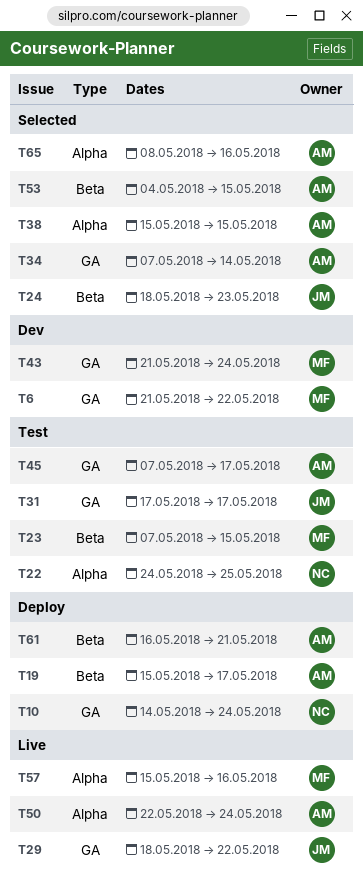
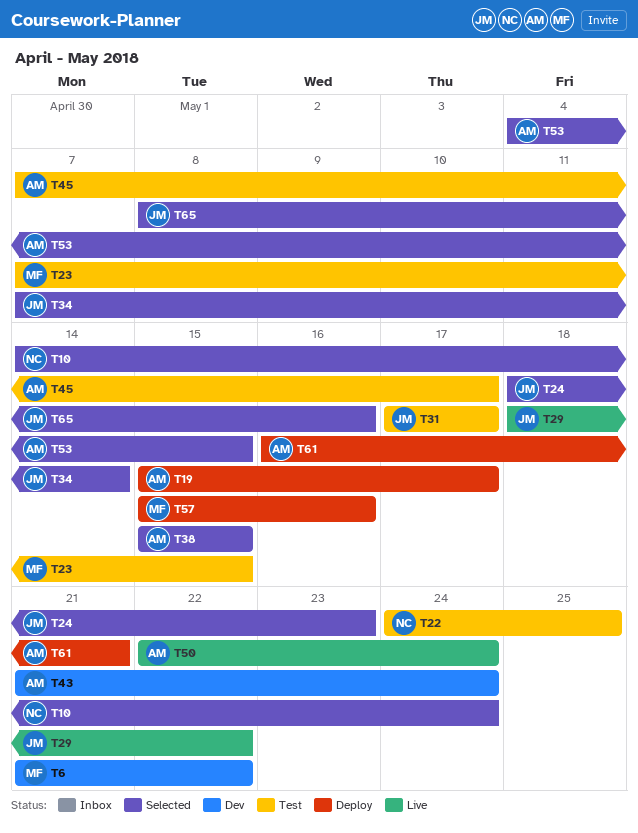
T10, status: Deploy -> Selected
T34, owner: AM -> JM
T43, owner: MF -> AM
T57, status: Live -> Deploy
T65, owner: AM -> JM

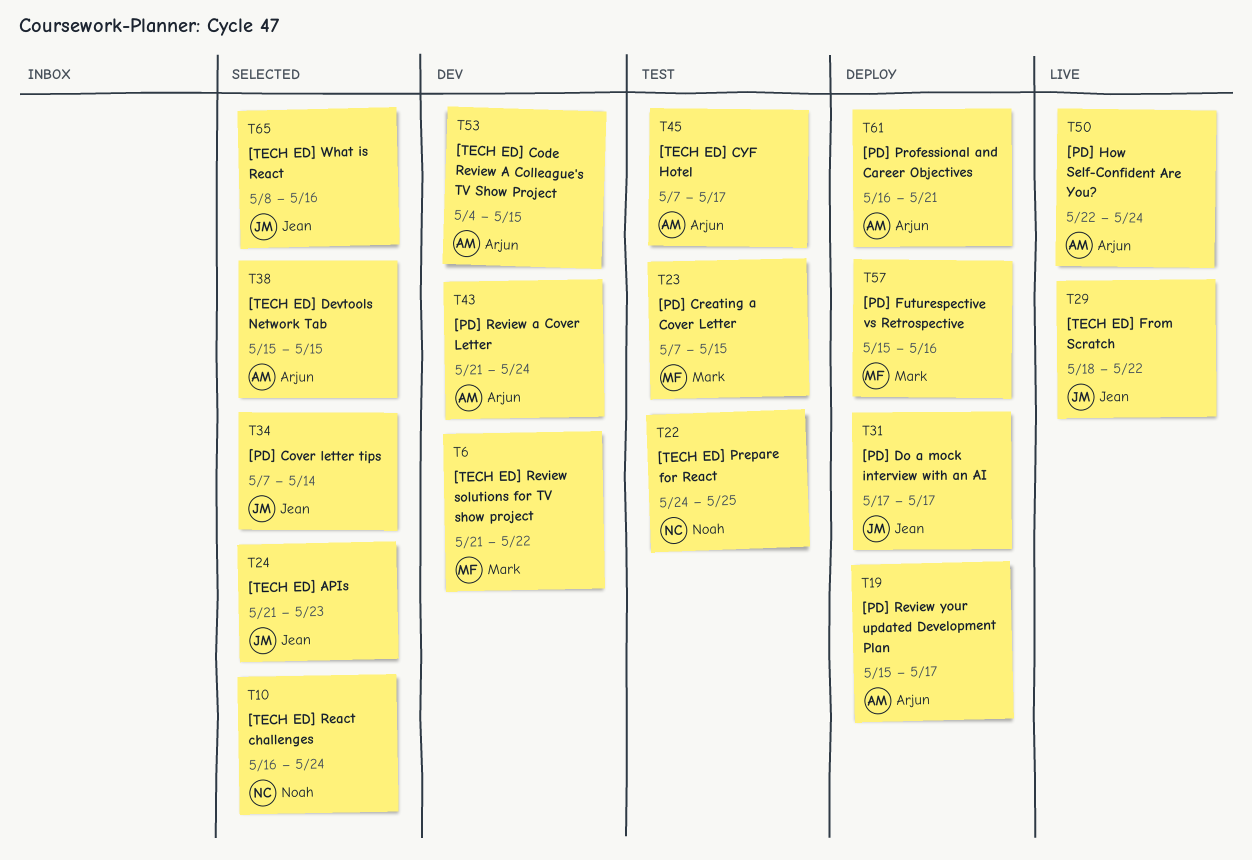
T10, start: May 14 -> May 16
T24, start: May 18 -> May 21
T31, status: Test -> Deploy
T53, status: Selected -> Dev

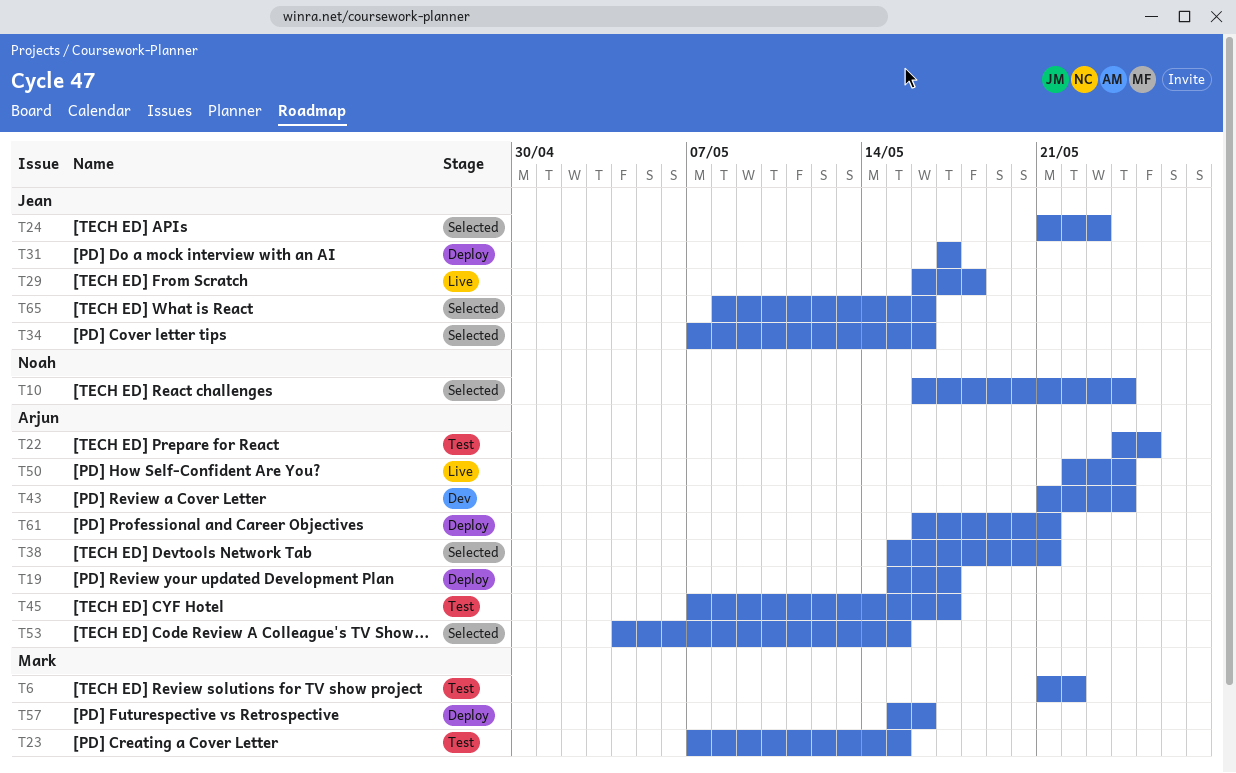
T6, status: Dev -> Test
T22, owner: Noah -> Arjun
T29, start: May 18 -> May 16
T29, due: May 22 -> May 18
T34, due: May 14 -> May 16
T38, due: May 15 -> May 21
T53, status: Dev -> Selected

